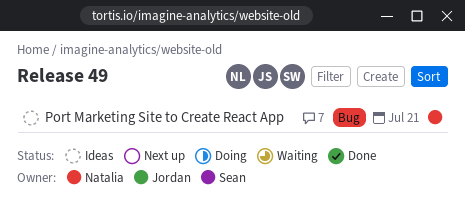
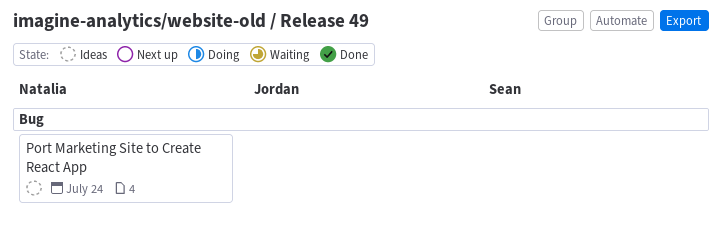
Port Marketing Site to Create React App, due: Jul 21 -> Jul 24

